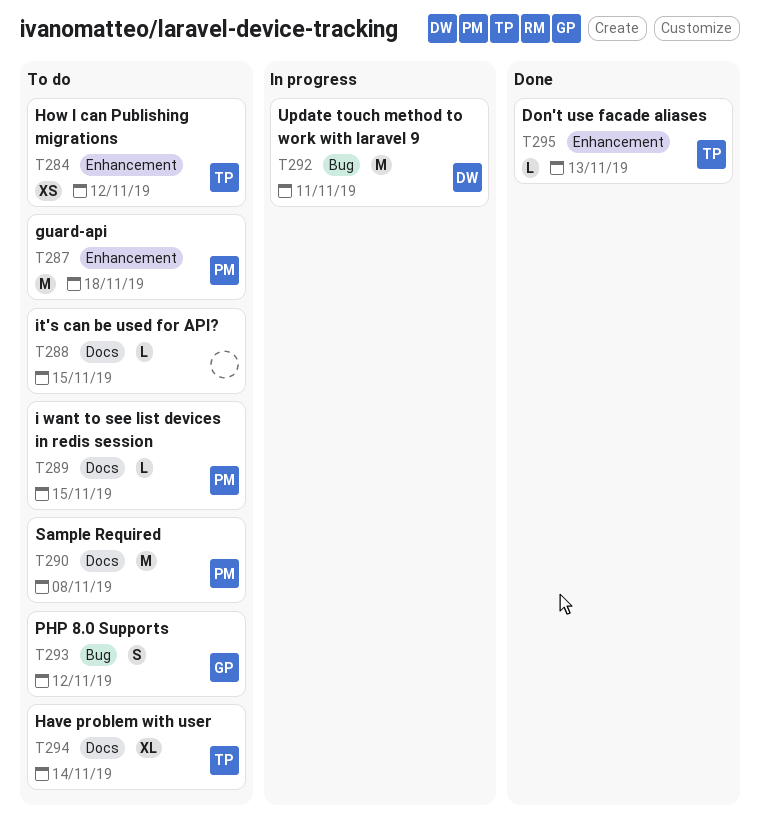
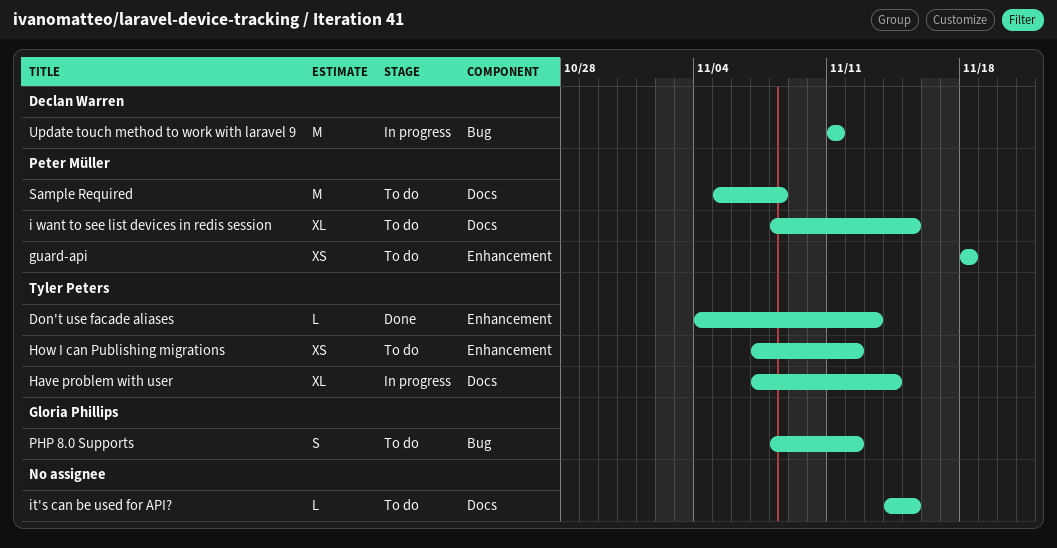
guard-api, estimate: M -> XS
Have problem with user, status: To do -> In progress
i want to see list devices in redis session, estimate: L -> XL

